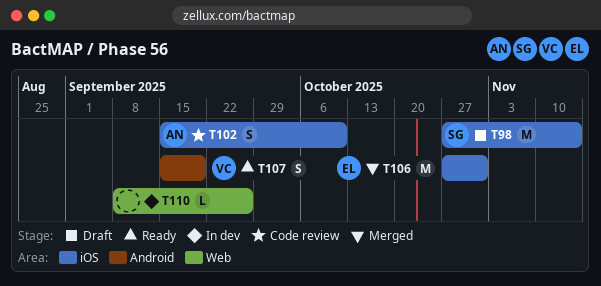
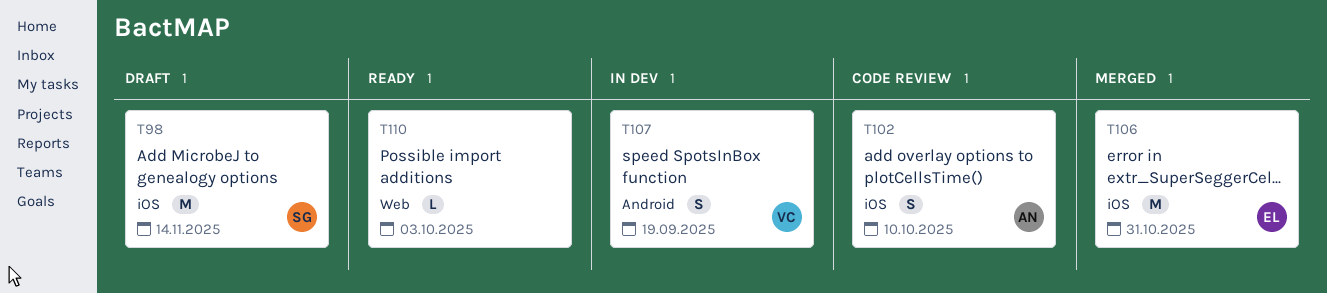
T107, status: Ready -> In dev
T110, status: In dev -> Ready
T110, due: Sep 26 -> Oct 3

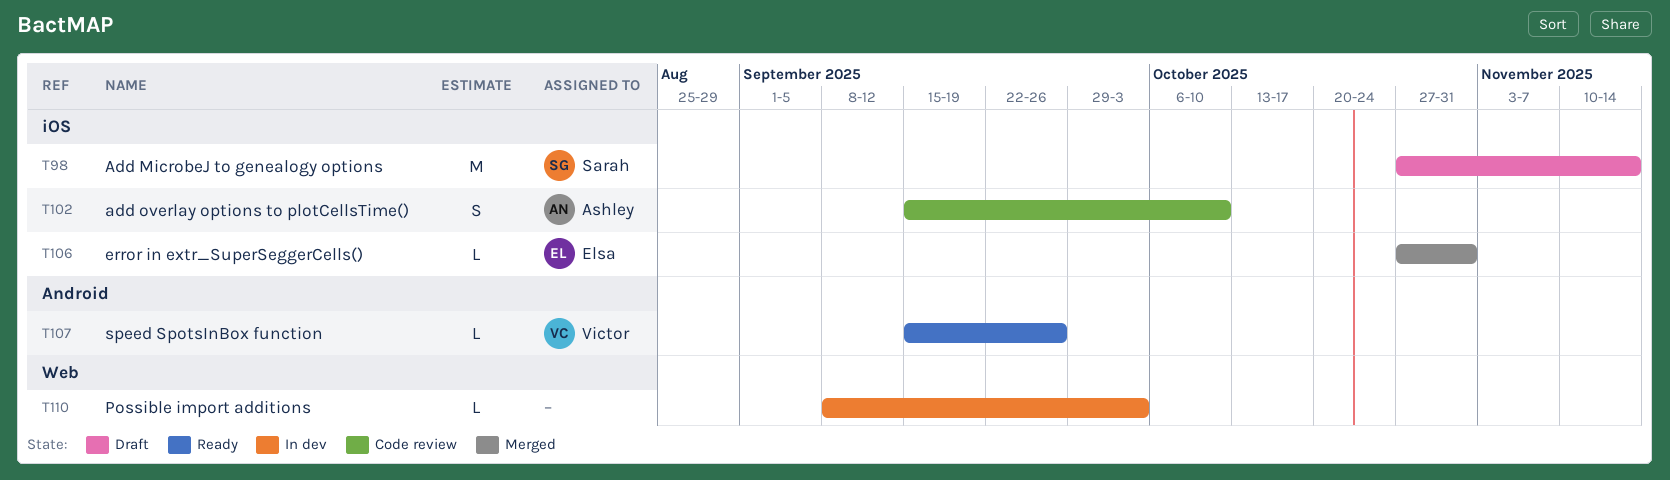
T106, estimate: M -> L
T107, status: In dev -> Ready
T107, estimate: S -> L
T107, due: Sep 19 -> Sep 26
T110, status: Ready -> In dev

